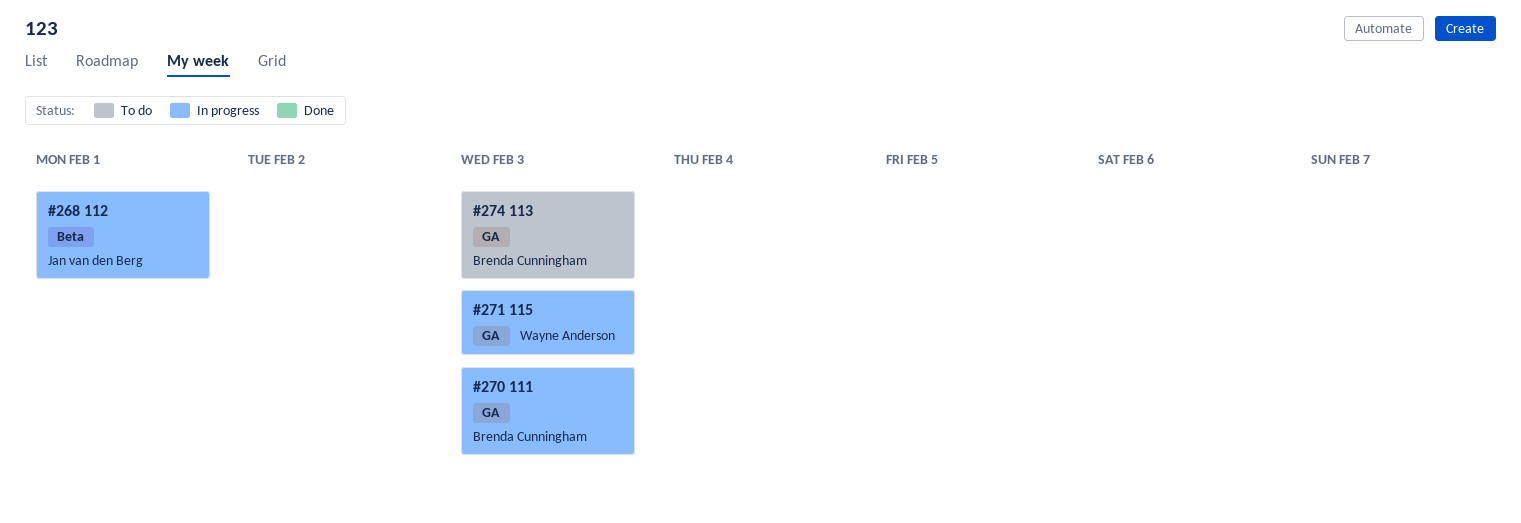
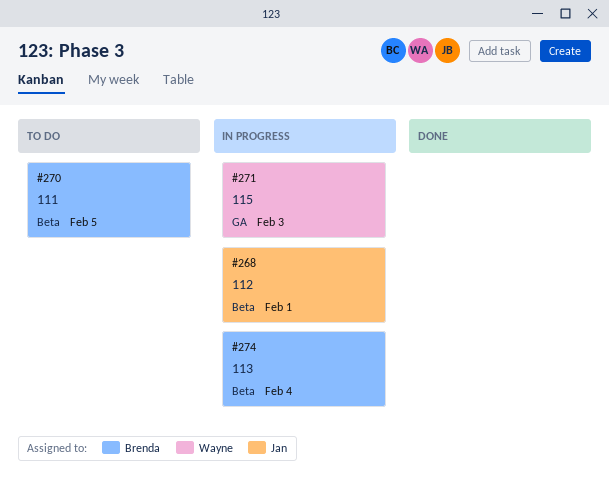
#270, status: In progress -> To do
#270, label: GA -> Beta
#270, due: Feb 3 -> Feb 5
#274, status: To do -> In progress
#274, label: GA -> Beta
#274, due: Feb 3 -> Feb 4

